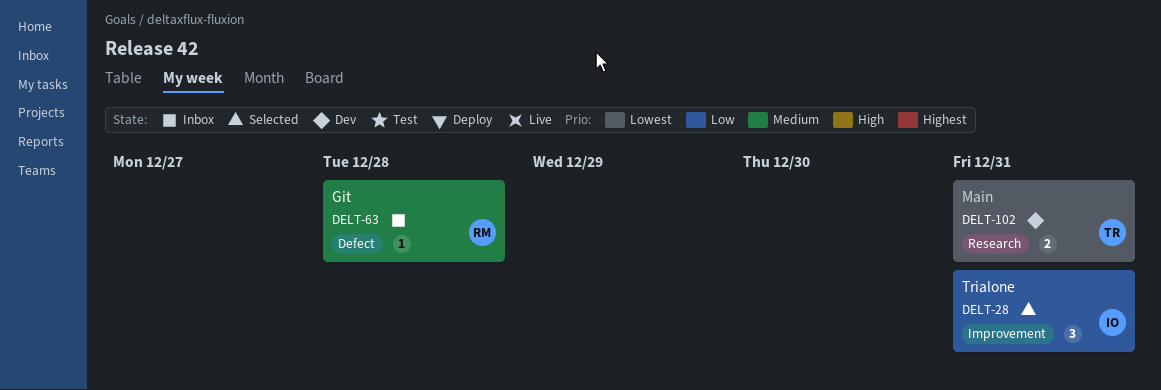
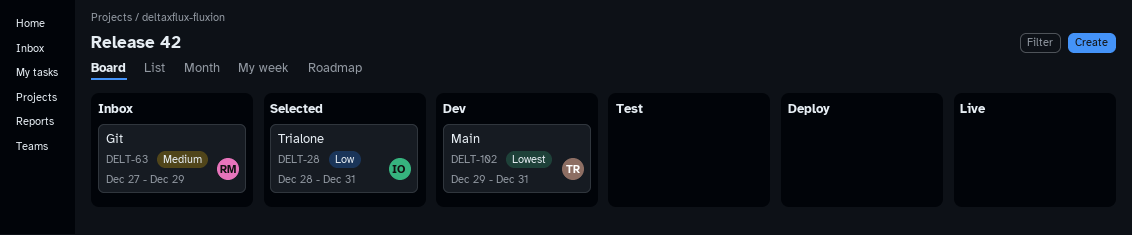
DELT-63, due: Dec 28 -> Dec 29

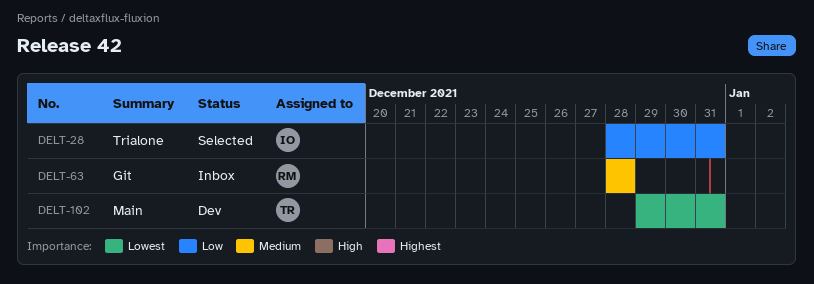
DELT-63, start: Dec 27 -> Dec 28
DELT-63, due: Dec 29 -> Dec 28

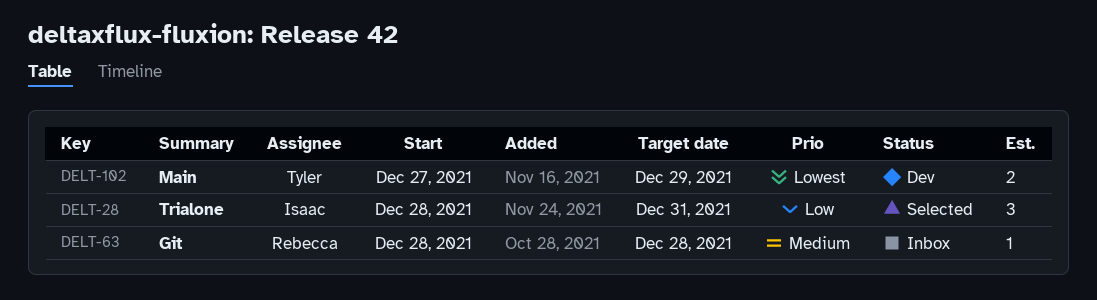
DELT-102, start: Dec 29 -> Dec 27
DELT-102, due: Dec 31 -> Dec 29

